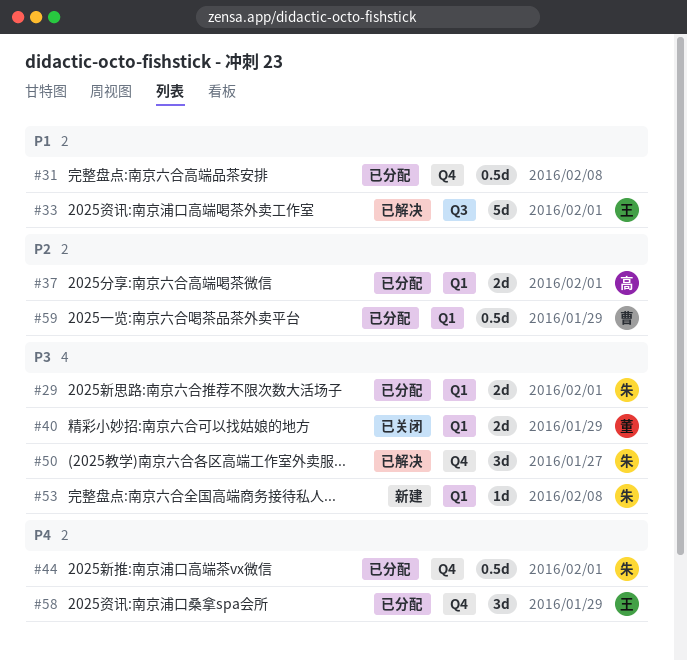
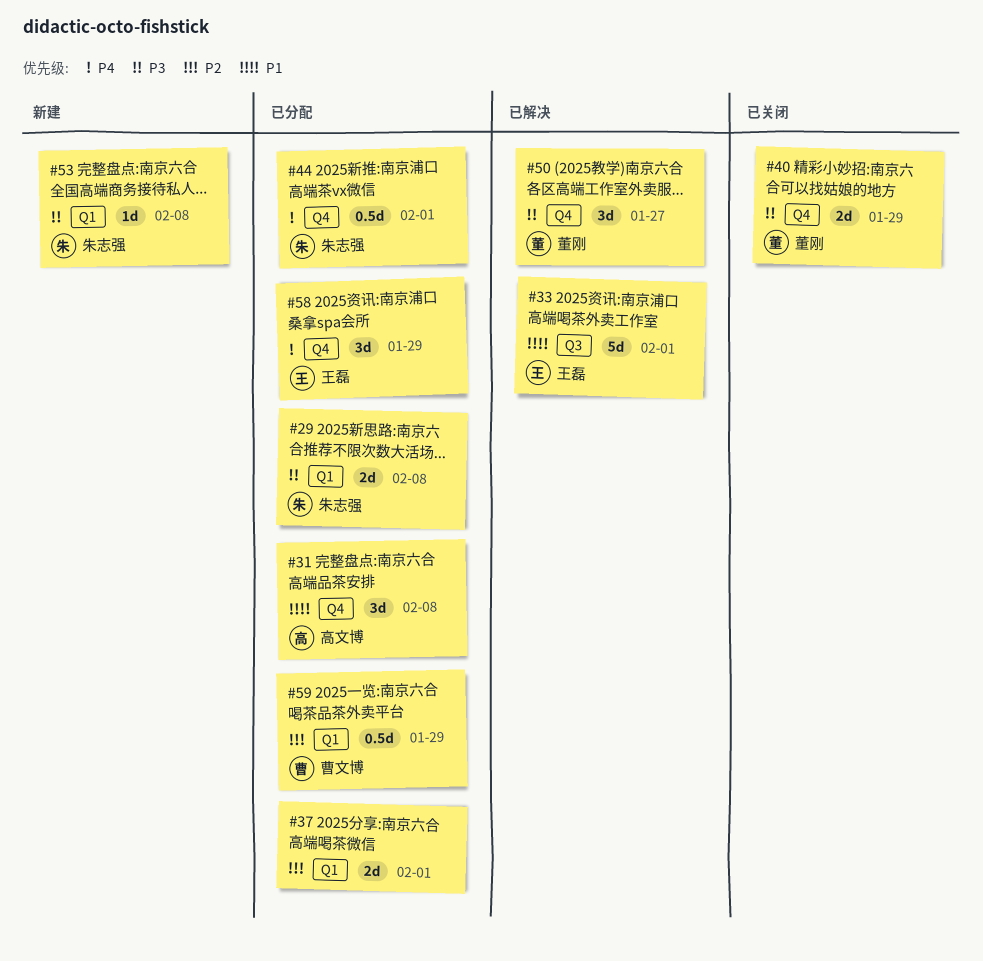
#29, due: Feb 1 -> Feb 8
#31, owner: none -> 高文博
#31, estimate: 0.5d -> 3d
#37, owner: 高文博 -> none
#40, label: Q1 -> Q4
#50, owner: 朱志强 -> 董刚

